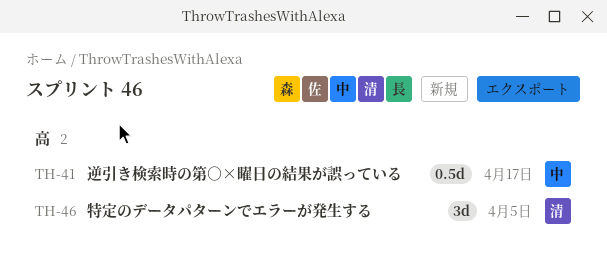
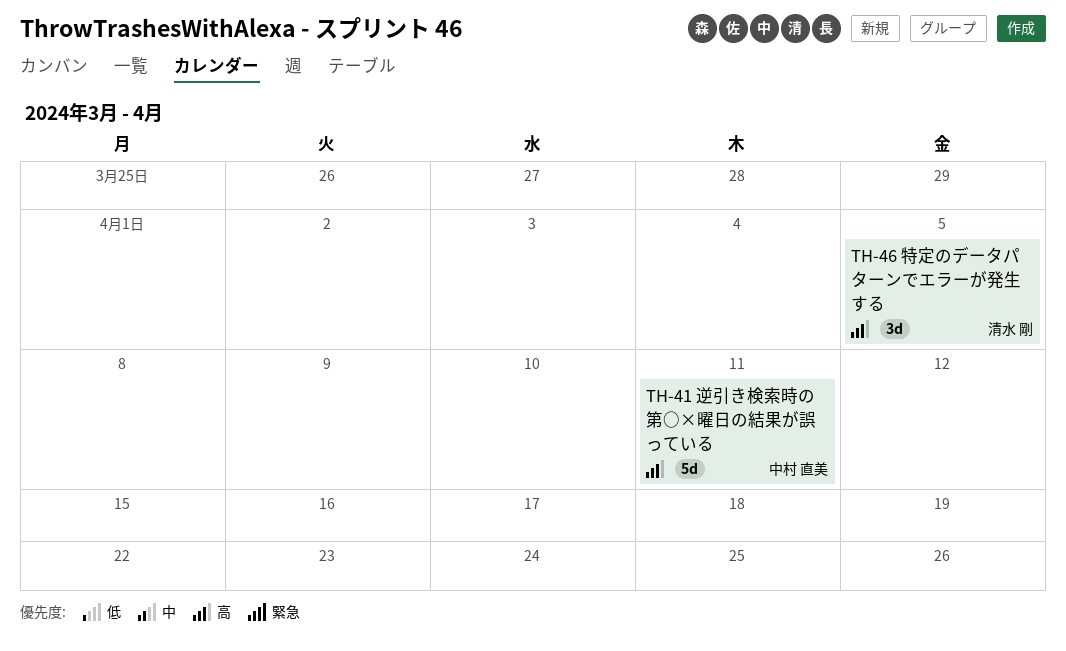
TH-41, estimate: 0.5d -> 5d
TH-41, due: Apr 17 -> Apr 11

